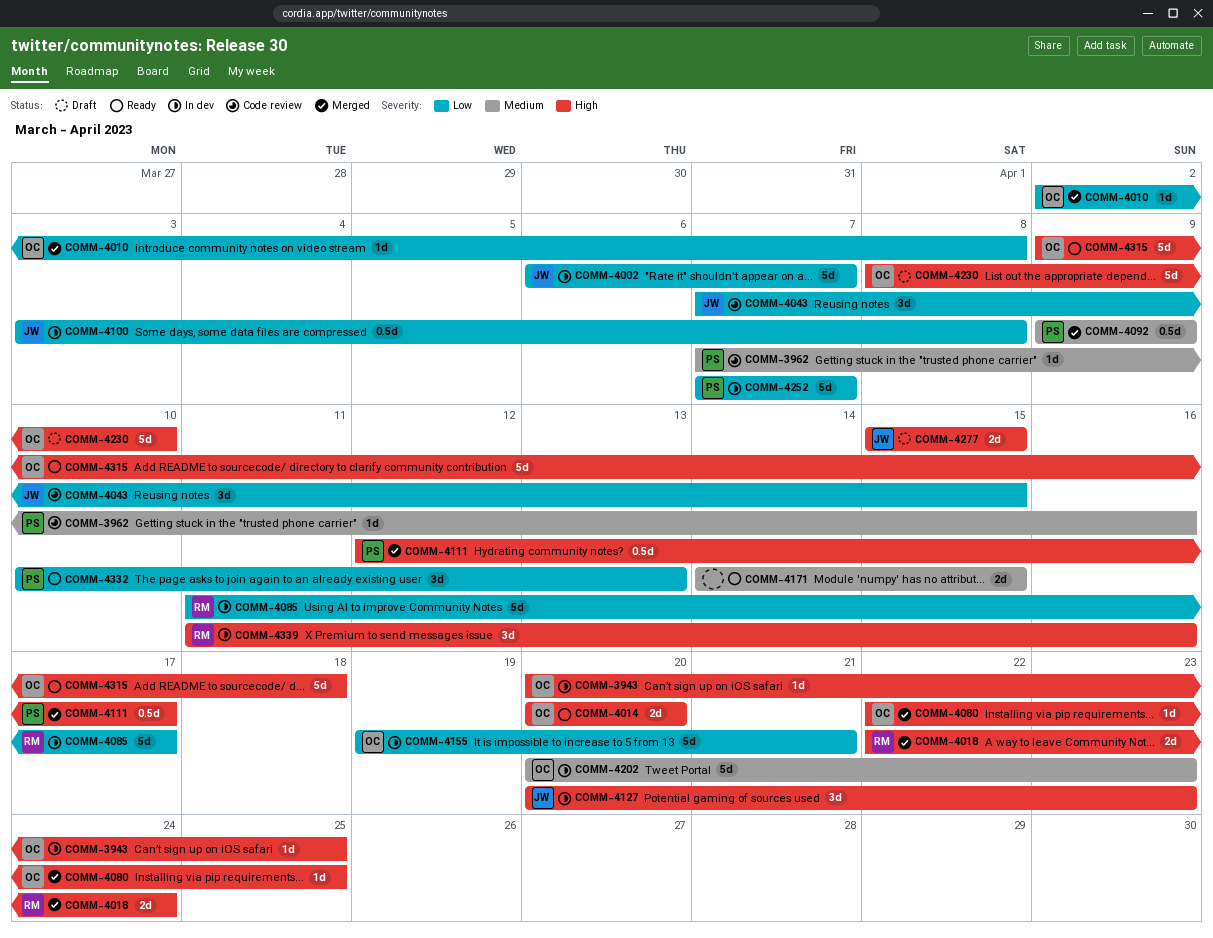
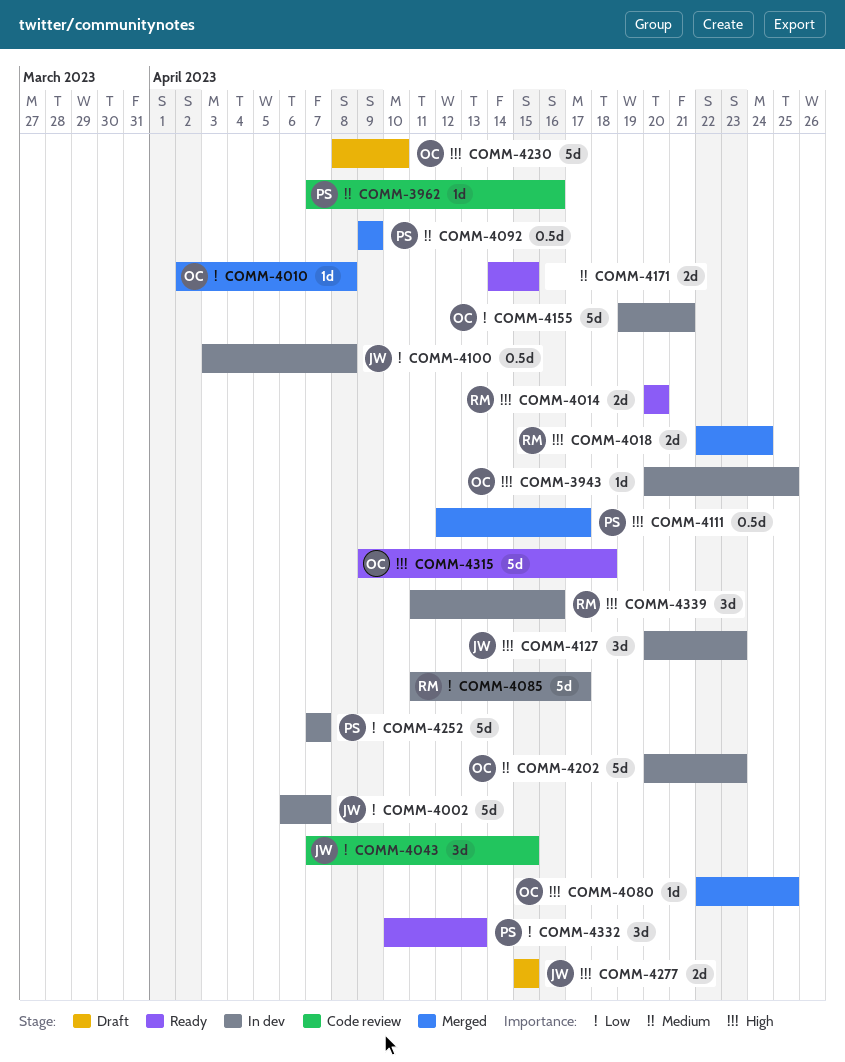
COMM-4014, owner: OC -> RM

